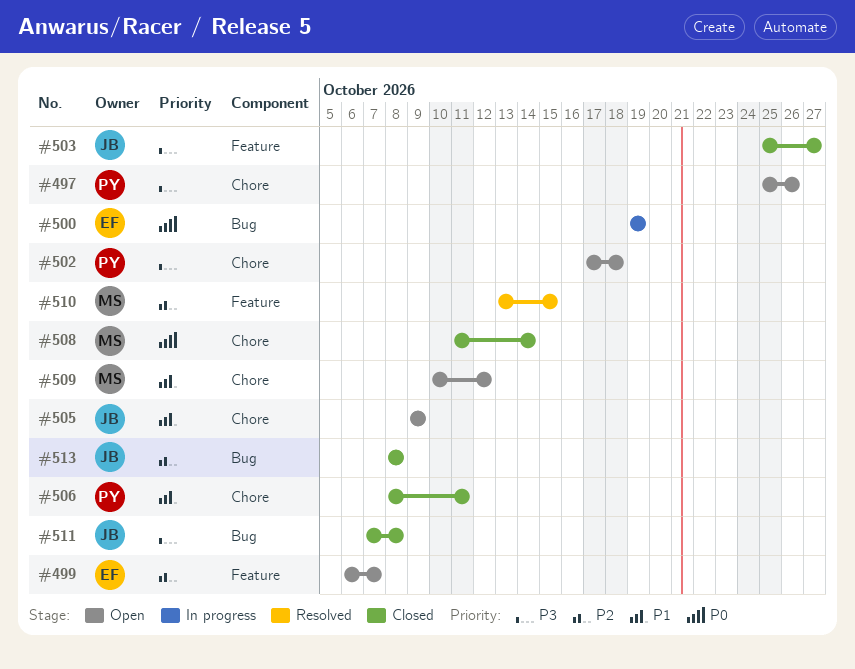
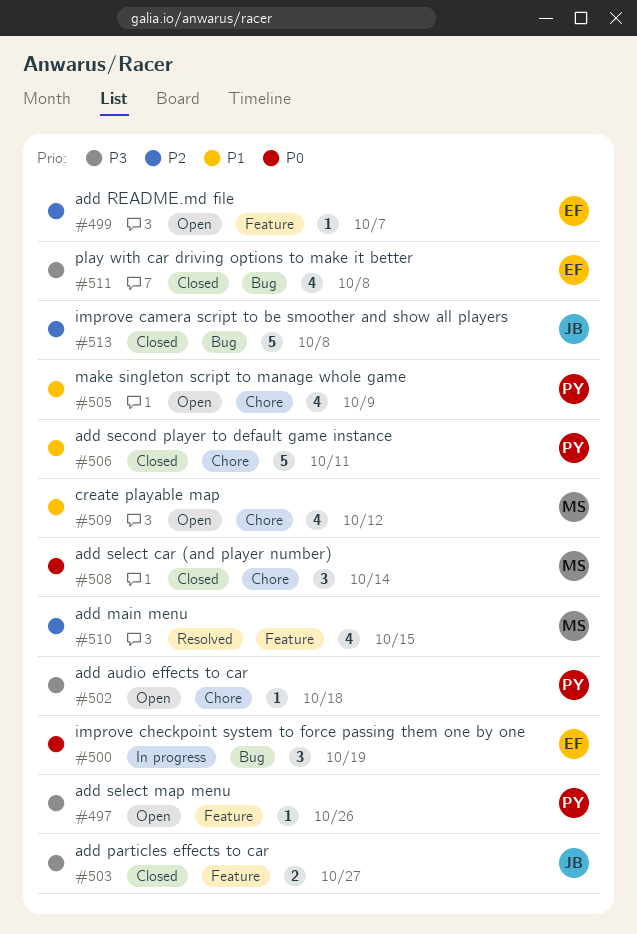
#497, label: Chore -> Feature
#505, owner: JB -> PY
#511, owner: JB -> EF

